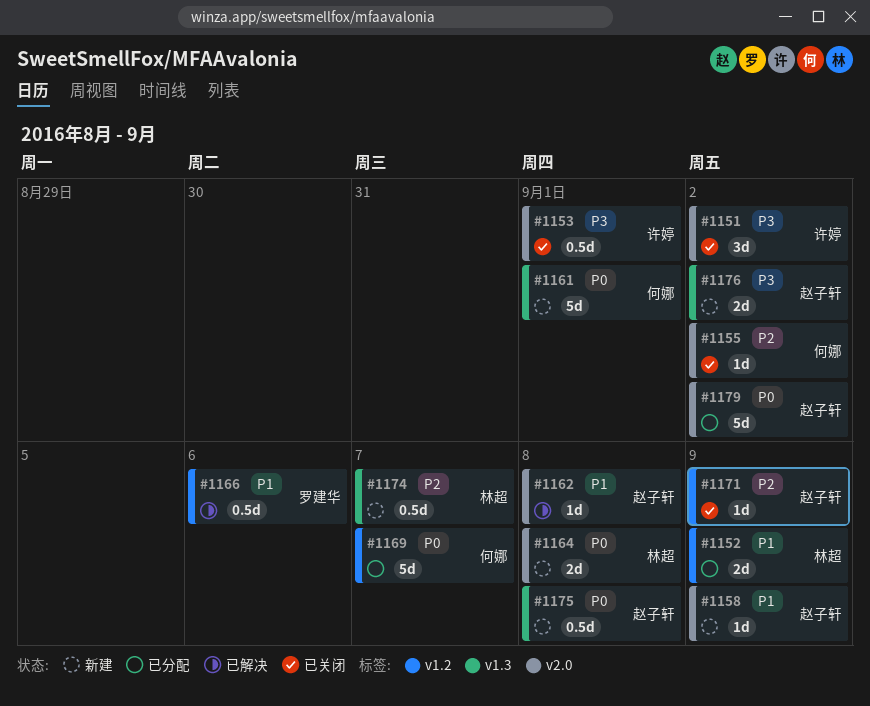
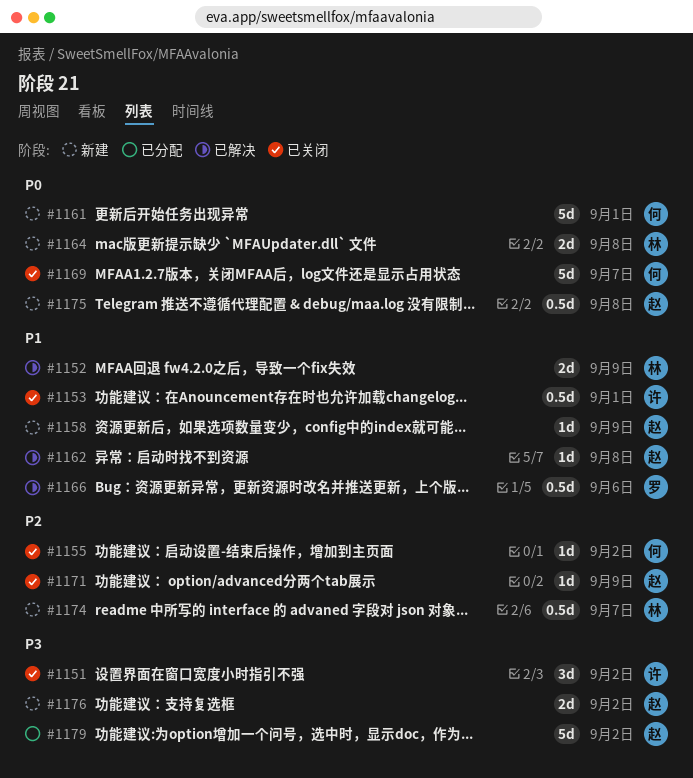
#1152, status: 已分配 -> 已解决
#1153, priority: P3 -> P1
#1169, status: 已分配 -> 已关闭
#1179, priority: P0 -> P3

